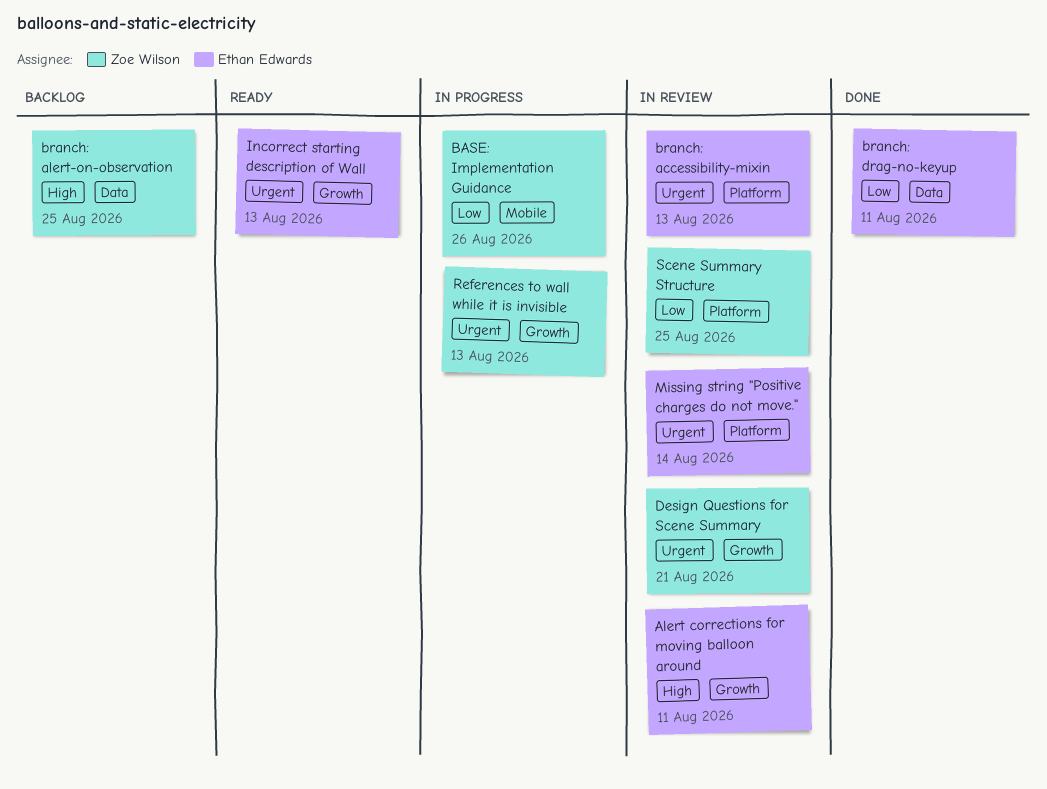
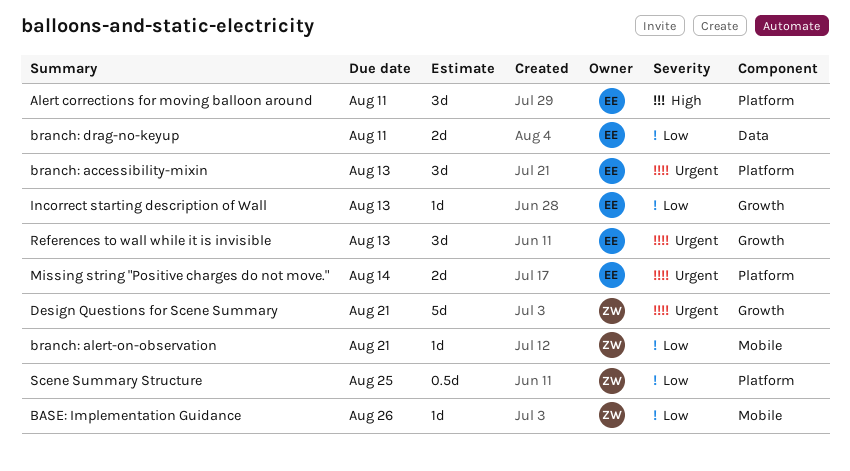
Alert corrections for moving balloon around, label: Growth -> Platform
branch: alert-on-observation, priority: High -> Low
branch: alert-on-observation, label: Data -> Mobile
branch: alert-on-observation, due: Aug 25 -> Aug 21
Incorrect starting description of Wall, priority: Urgent -> Low
References to wall while it is invisible, owner: Zoe Wilson -> Ethan Edwards

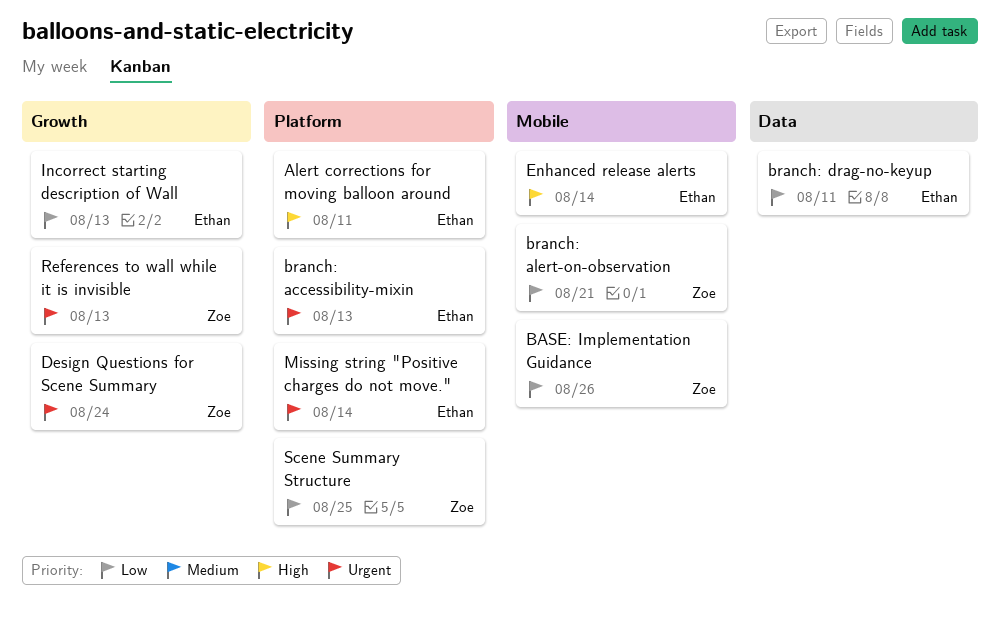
Design Questions for Scene Summary, due: Aug 21 -> Aug 24
Enhanced release alerts: none -> present
References to wall while it is invisible, owner: Ethan -> Zoe

